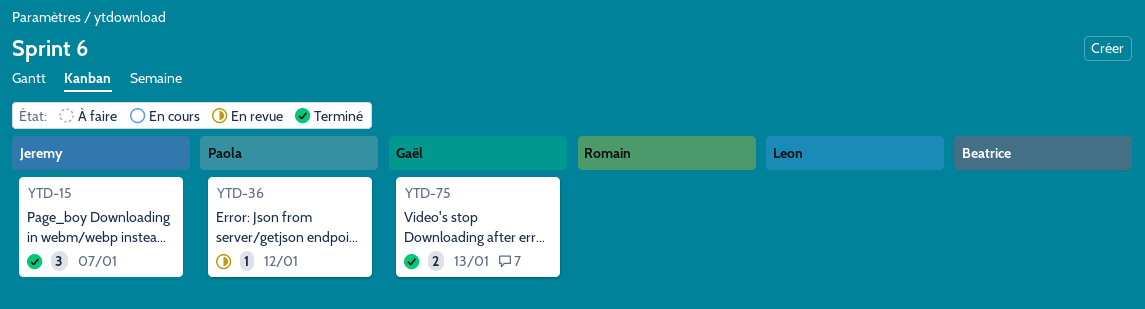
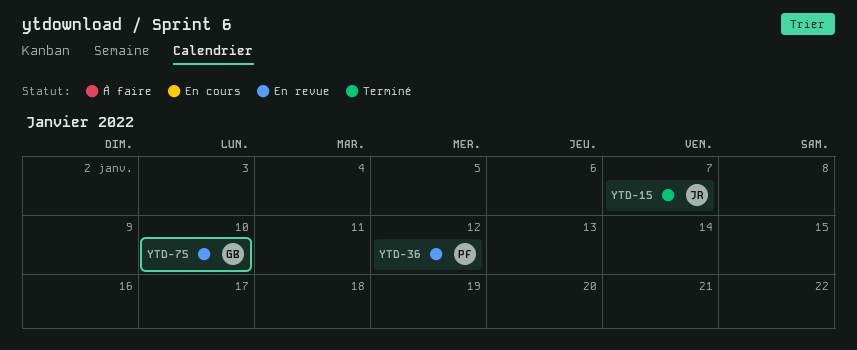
YTD-75, status: Terminé -> En revue
YTD-75, due: Jan 13 -> Jan 10

